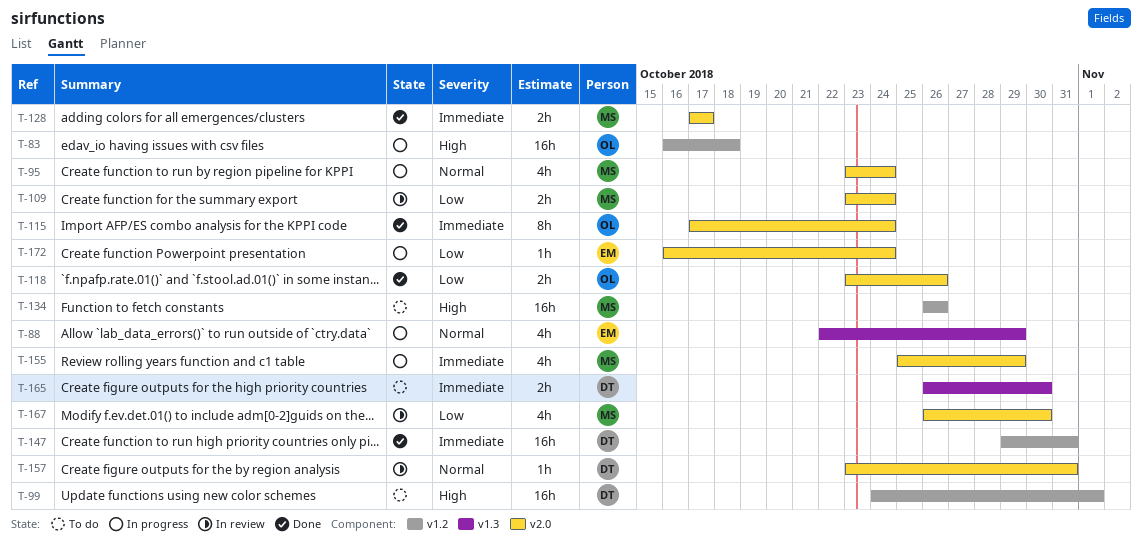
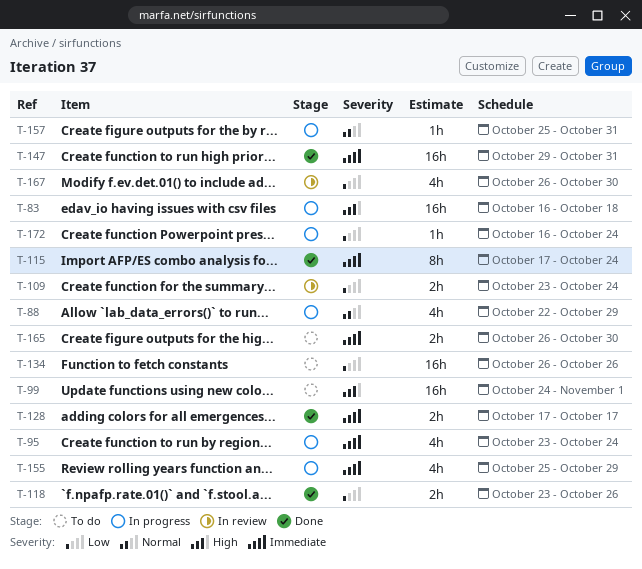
T-95, priority: Normal -> Immediate
T-134, priority: High -> Low
T-157, status: In review -> In progress
T-157, start: Oct 23 -> Oct 25

